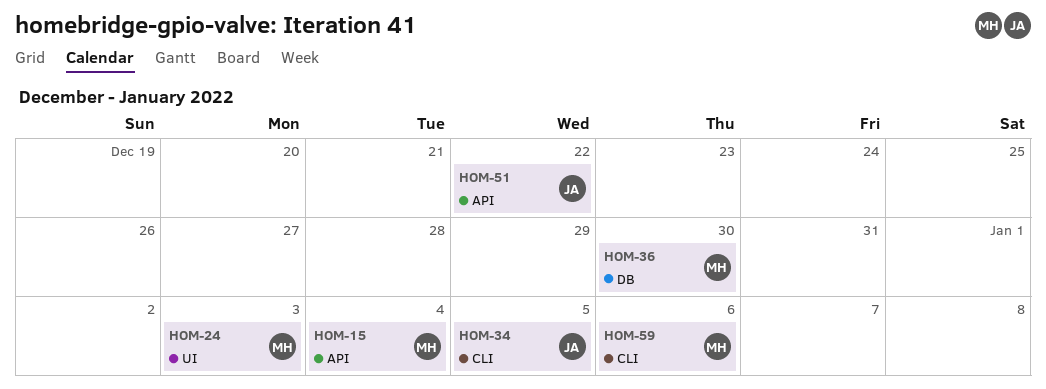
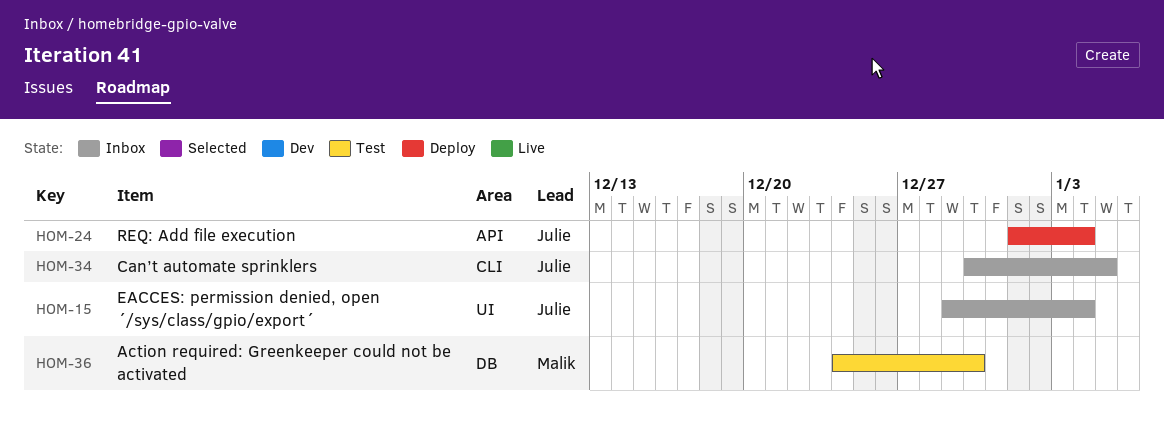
HOM-15, owner: Malik -> Julie
HOM-15, label: API -> UI
HOM-24, owner: Malik -> Julie
HOM-24, label: UI -> API
HOM-24, due: Jan 3 -> Jan 4
HOM-51: present -> none
HOM-59: present -> none

